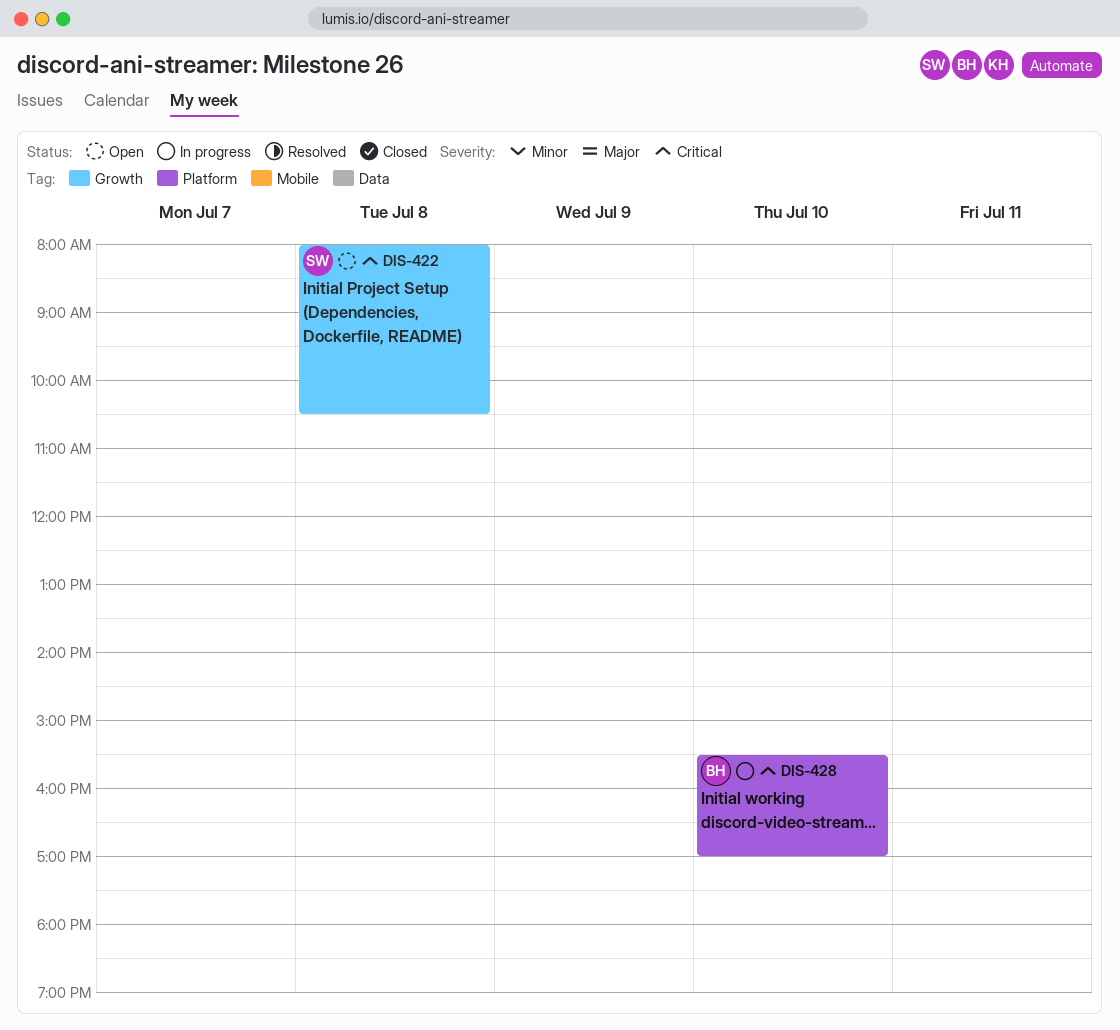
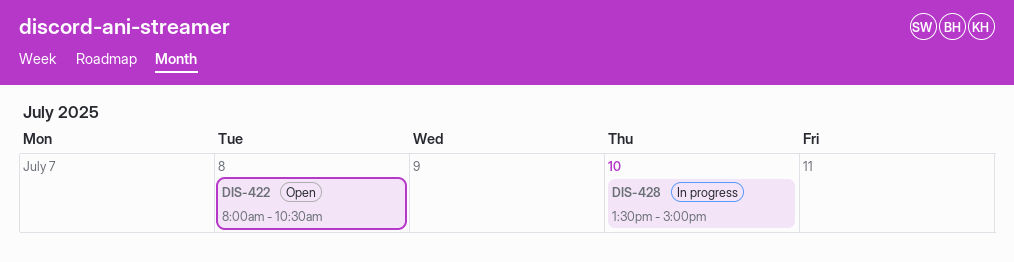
DIS-428, begins: 15:30 -> 13:30
DIS-428, ends: 17:00 -> 15:00

